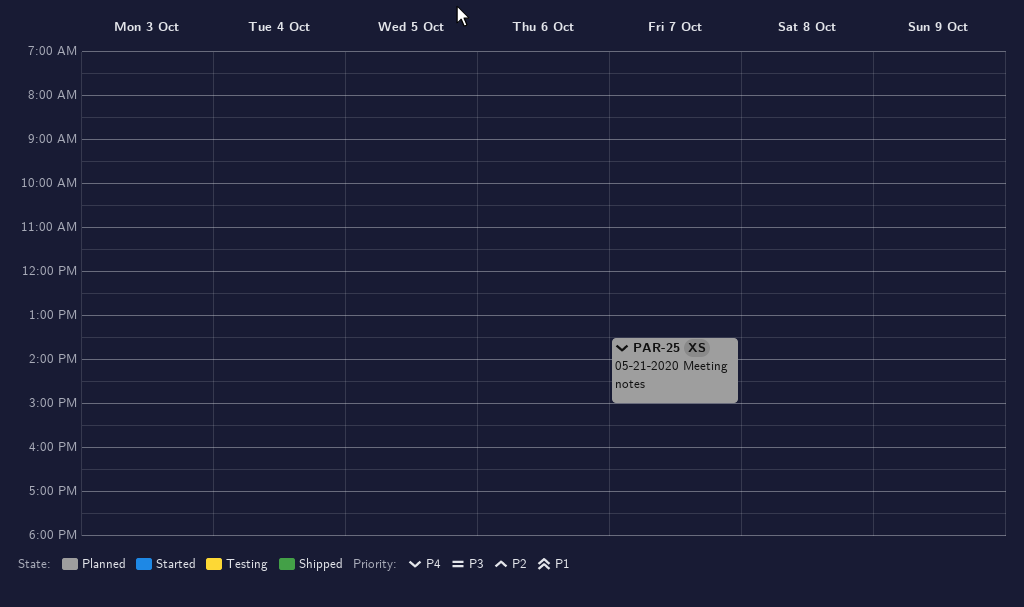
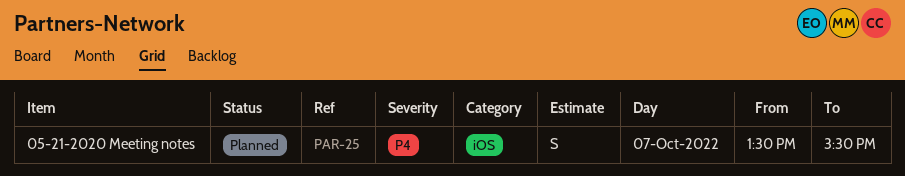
PAR-25, estimate: XS -> S
PAR-25, ends: 15:00 -> 15:30

